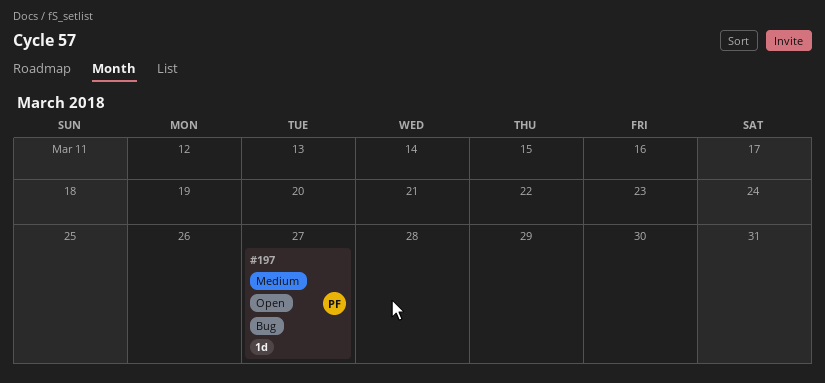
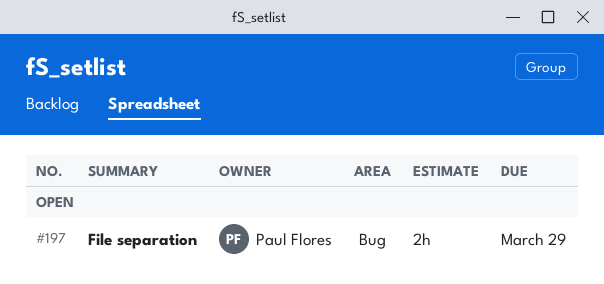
#197, estimate: 1d -> 2h
#197, due: Mar 27 -> Mar 29

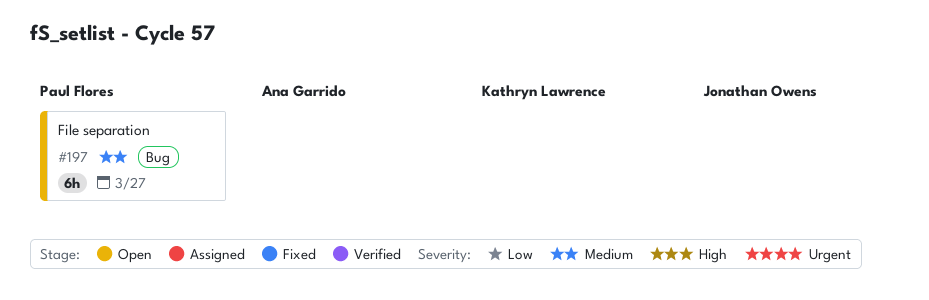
#197, estimate: 2h -> 6h
#197, due: Mar 29 -> Mar 27

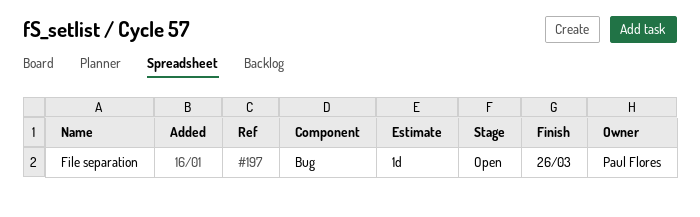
#197, estimate: 6h -> 1d
#197, due: Mar 27 -> Mar 26

